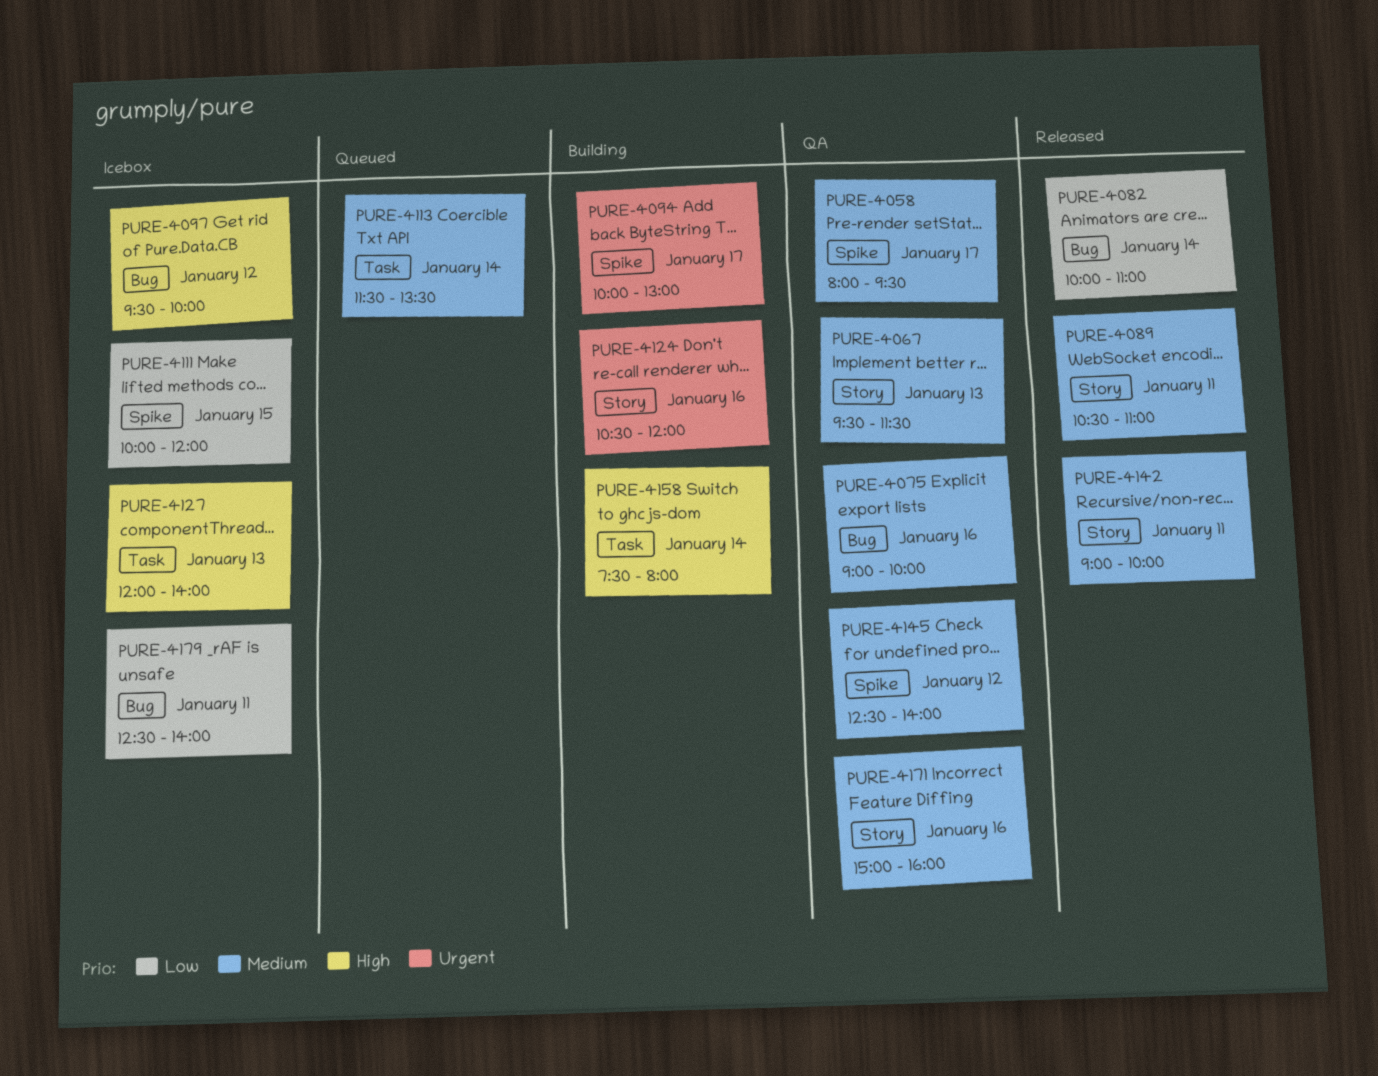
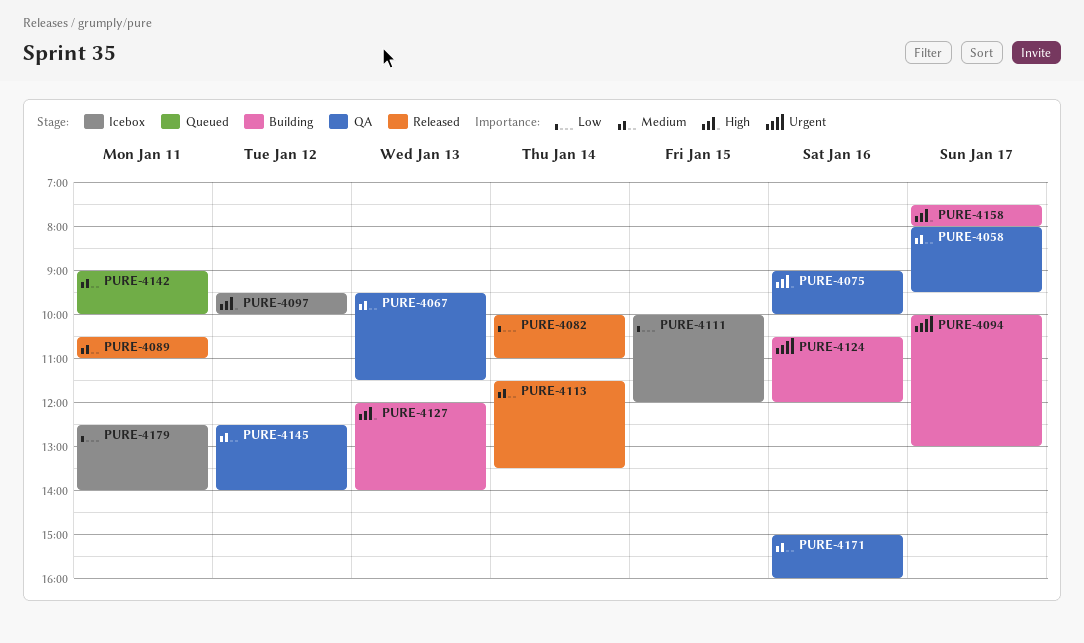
PURE-4075, priority: Medium -> High
PURE-4113, status: Queued -> Released
PURE-4127, status: Icebox -> Building
PURE-4142, status: Released -> Queued
PURE-4158, day: Jan 14 -> Jan 17

